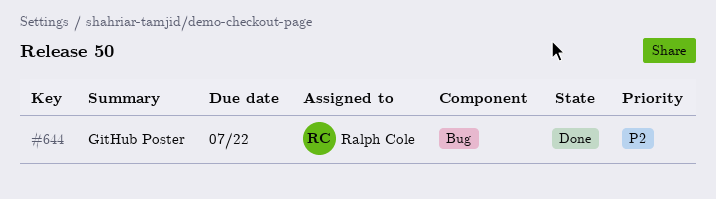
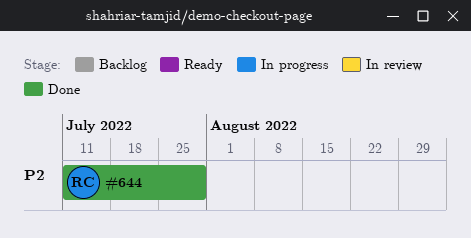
#644, due: Jul 22 -> Jul 29

